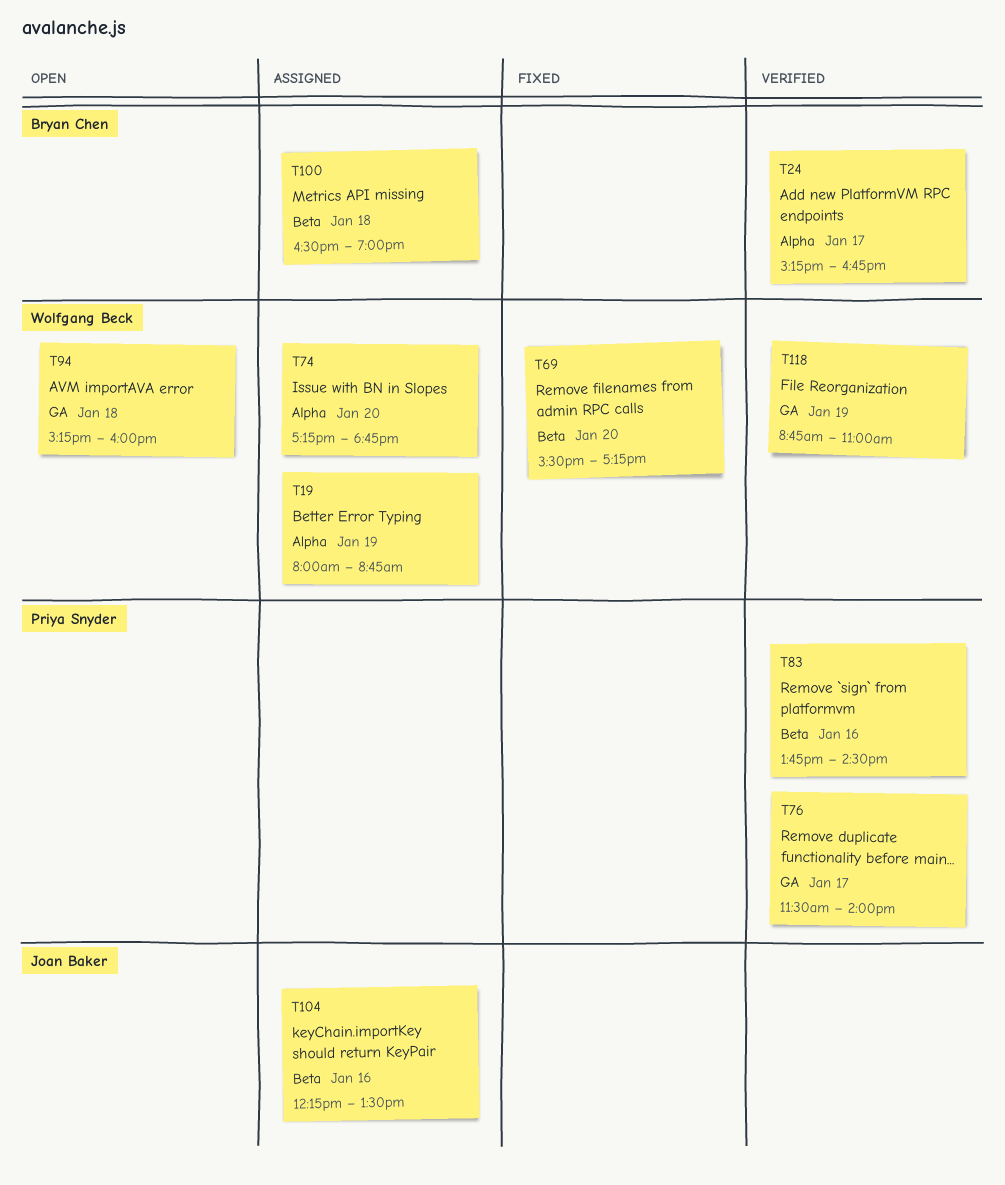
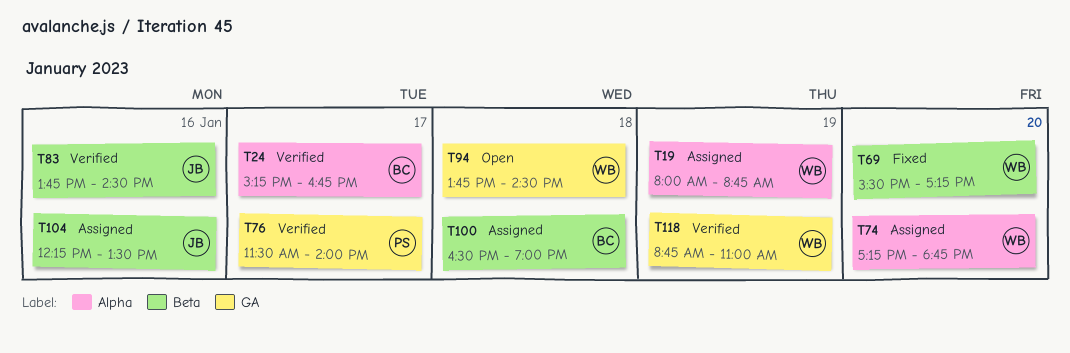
T83, owner: Priya Snyder -> Joan Baker
T94, begins: 15:15 -> 13:45
T94, ends: 16:00 -> 14:30

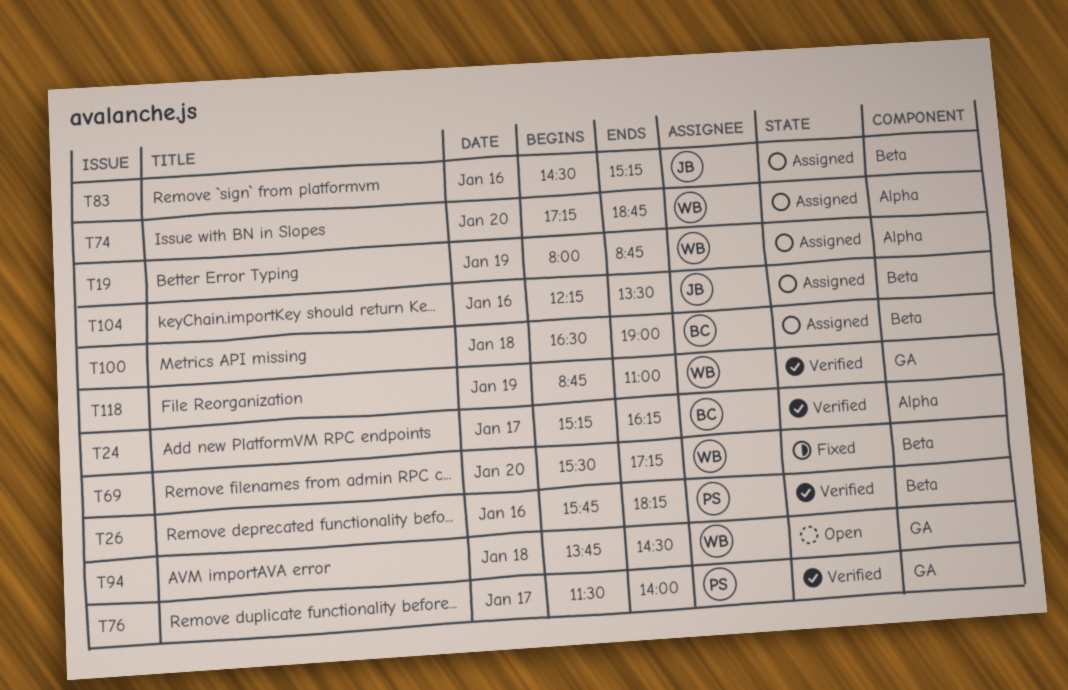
T24, ends: 16:45 -> 16:15
T26: none -> present
T83, status: Verified -> Assigned
T83, begins: 13:45 -> 14:30
T83, ends: 14:30 -> 15:15

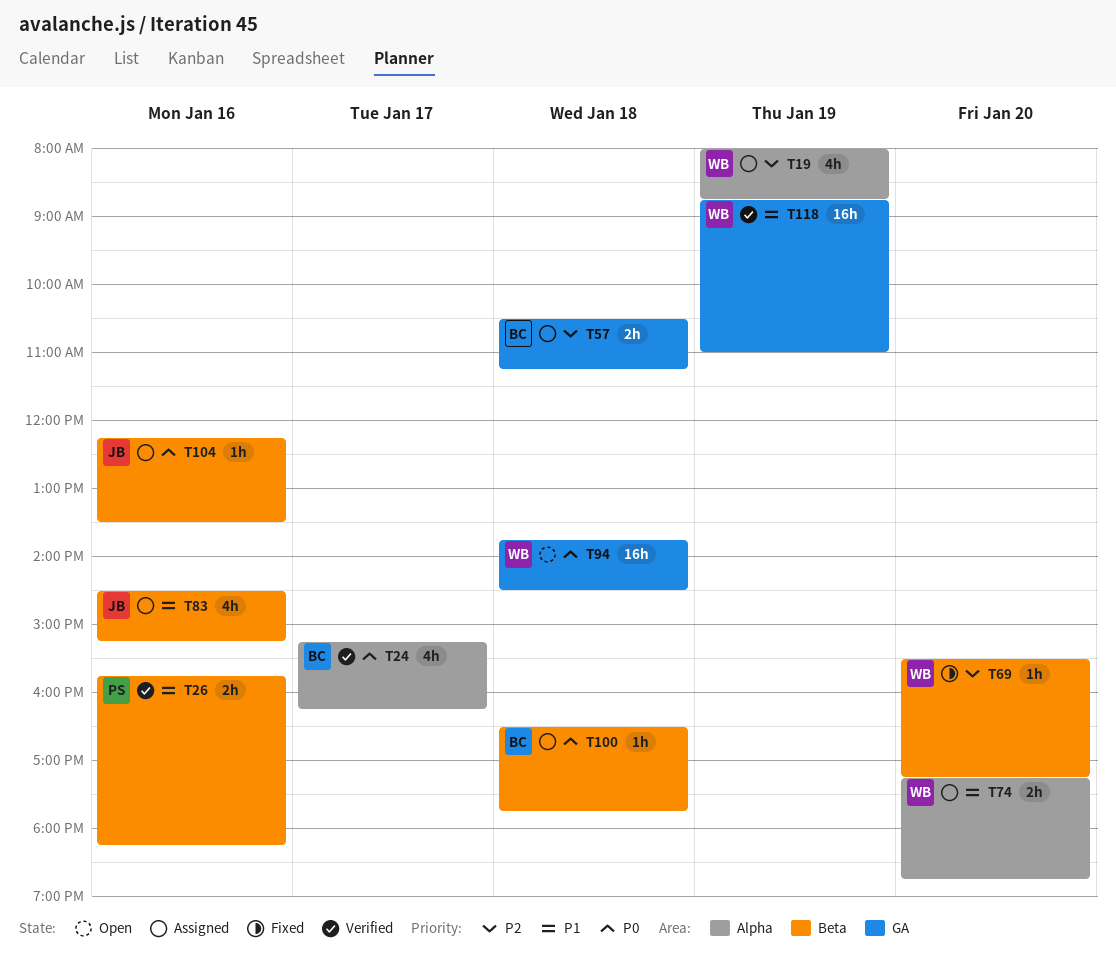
T57: none -> present
T76: present -> none
T100, ends: 19:00 -> 17:45

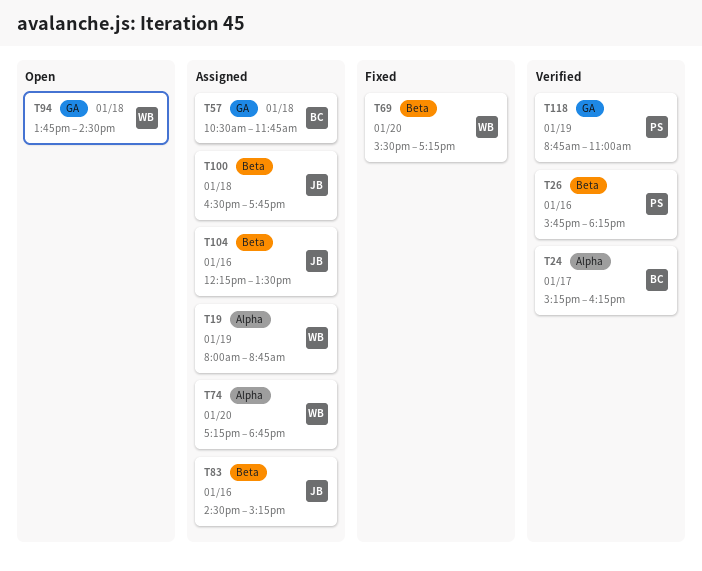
T57, ends: 11:15 -> 11:45
T100, owner: BC -> JB
T118, owner: WB -> PS

